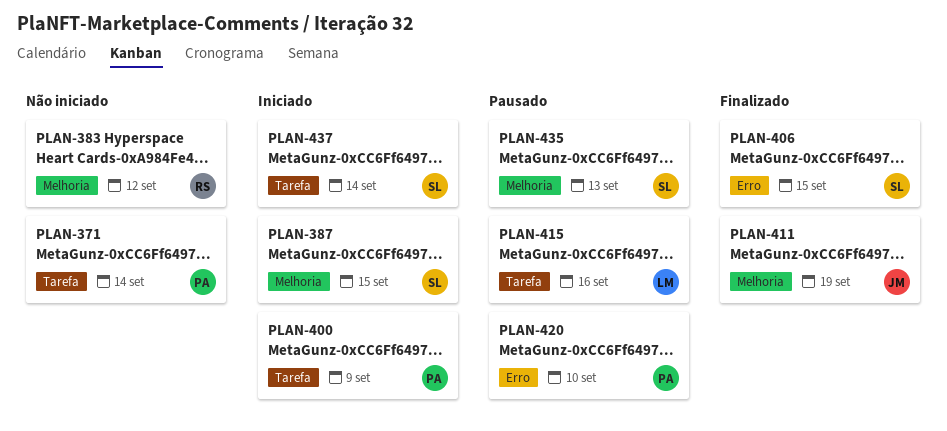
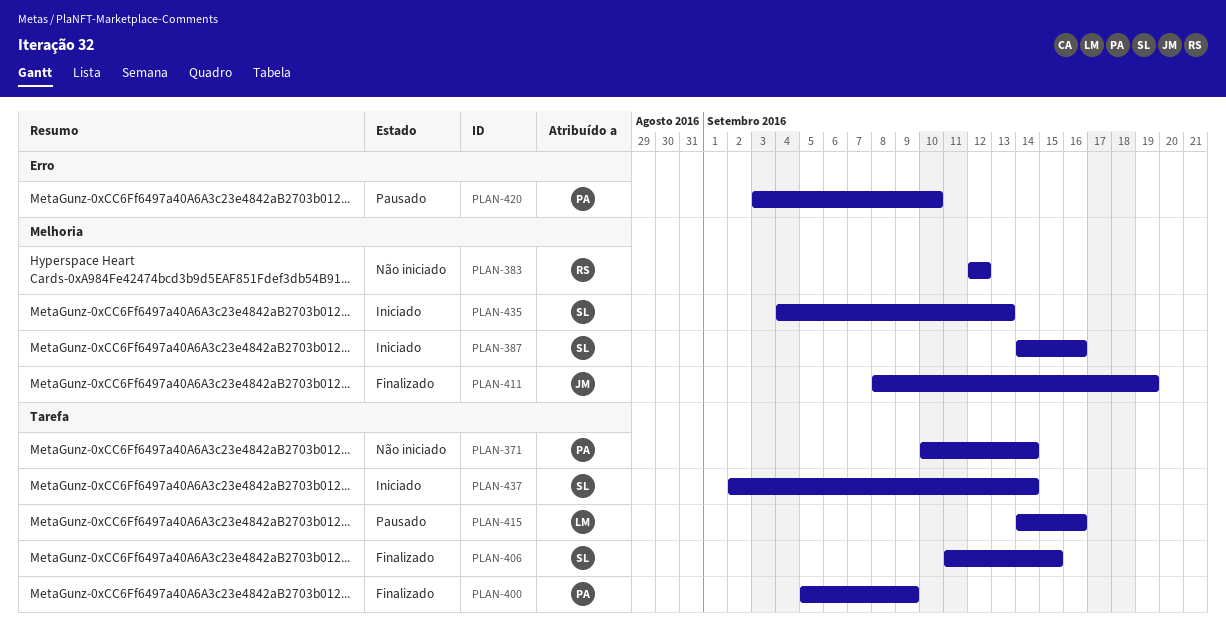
PLAN-387, due: Sep 15 -> Sep 16
PLAN-400, status: Iniciado -> Finalizado
PLAN-406, label: Erro -> Tarefa
PLAN-435, status: Pausado -> Iniciado

